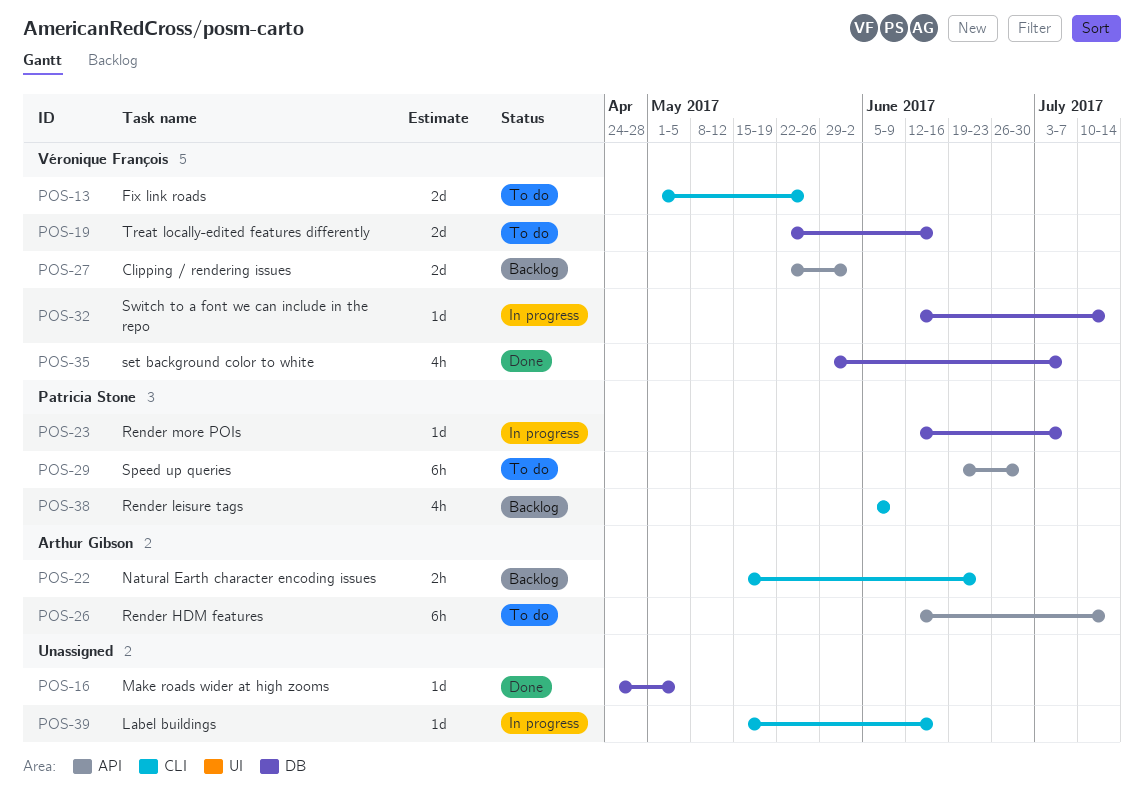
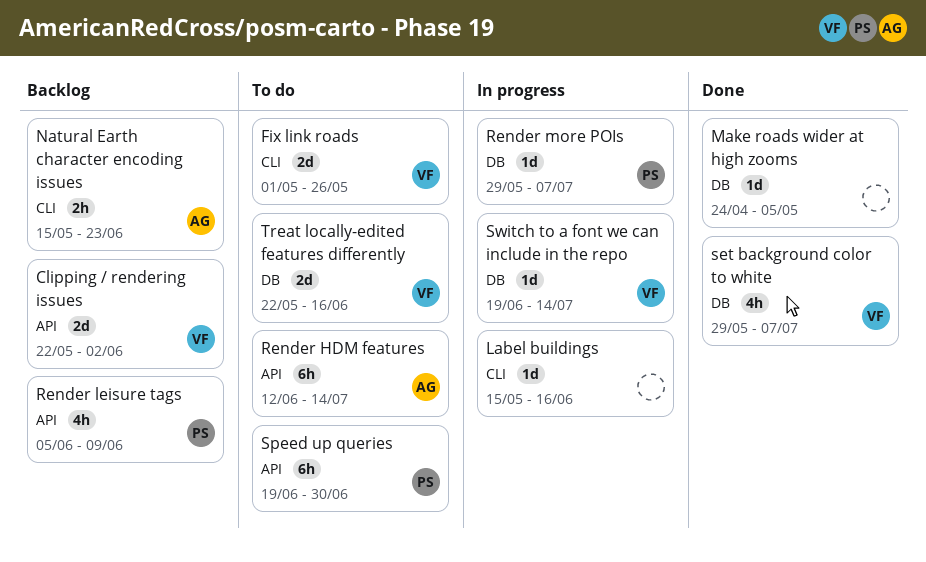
Render leisure tags, label: CLI -> API
Render more POIs, start: Jun 12 -> May 29
Switch to a font we can include in the repo, start: Jun 12 -> Jun 19

